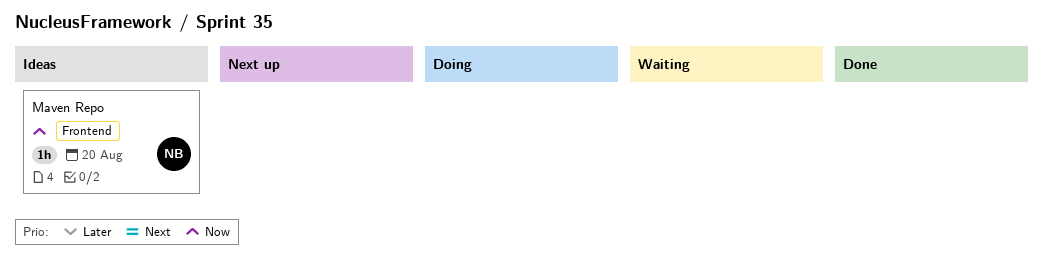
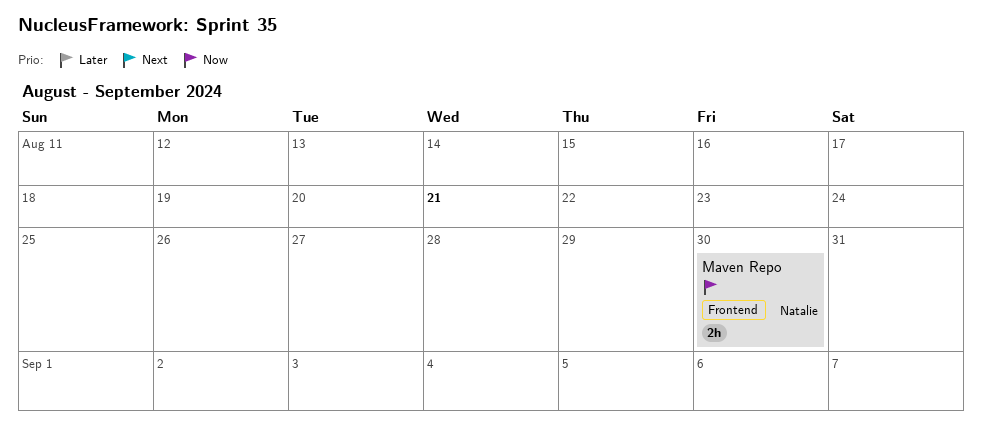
Maven Repo, estimate: 1h -> 2h
Maven Repo, due: Aug 20 -> Aug 30

